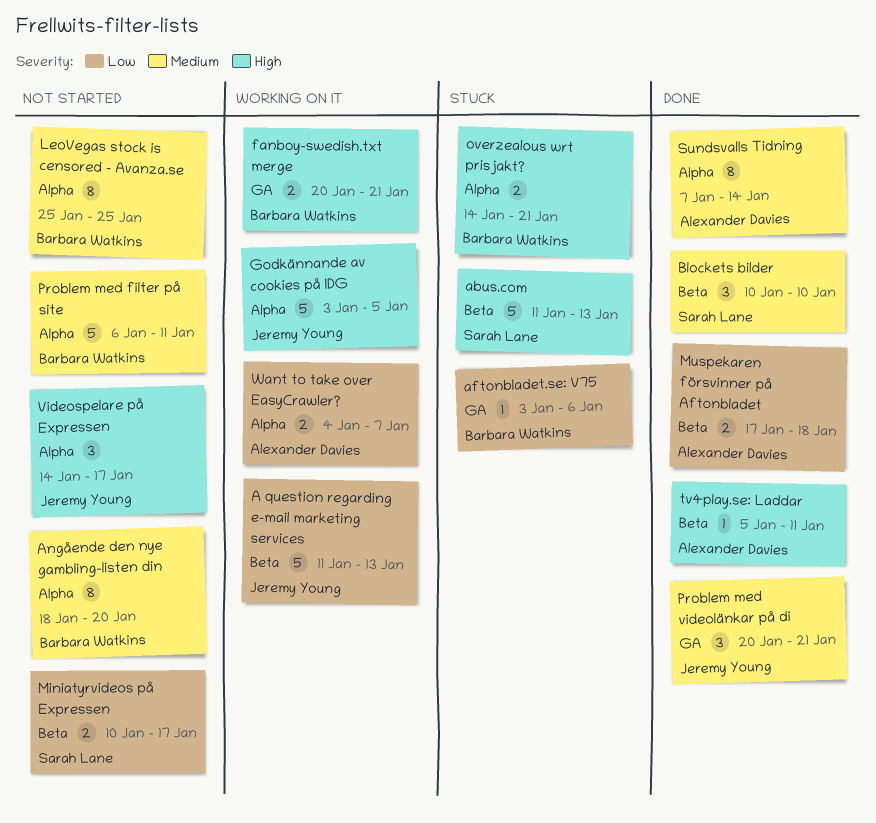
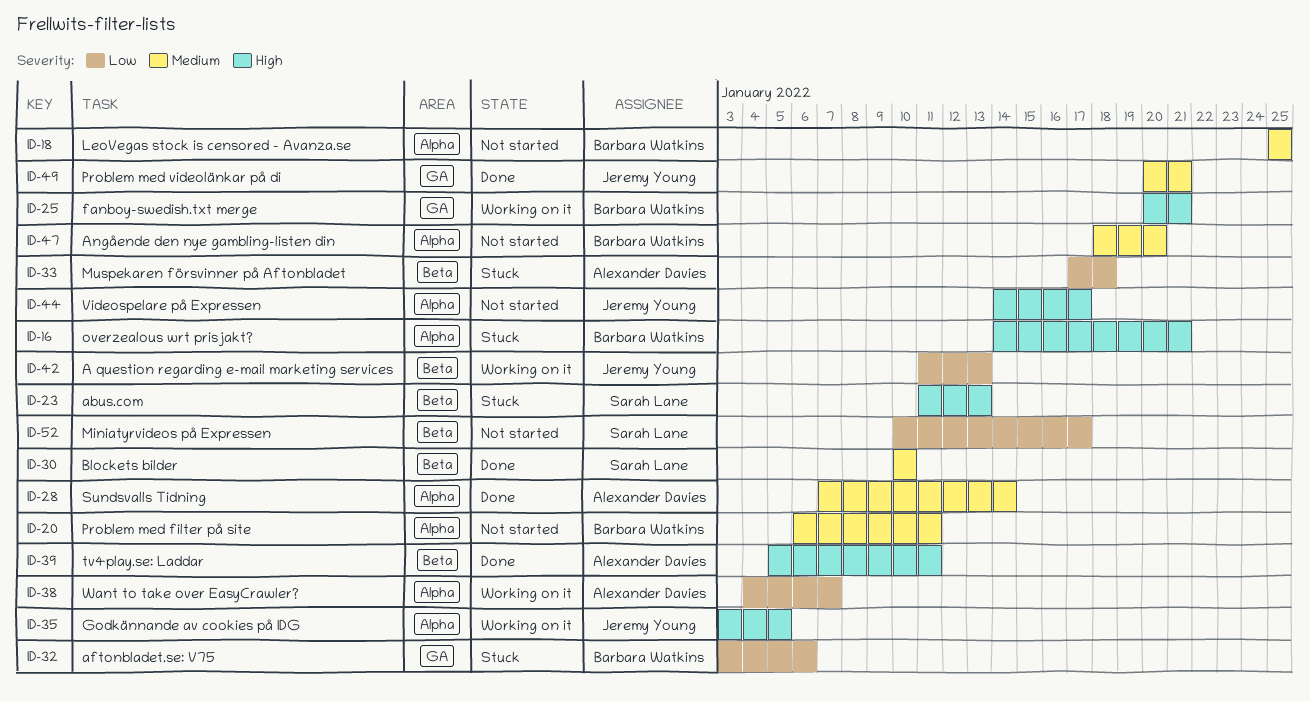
Muspekaren försvinner på Aftonbladet, status: Done -> Stuck

